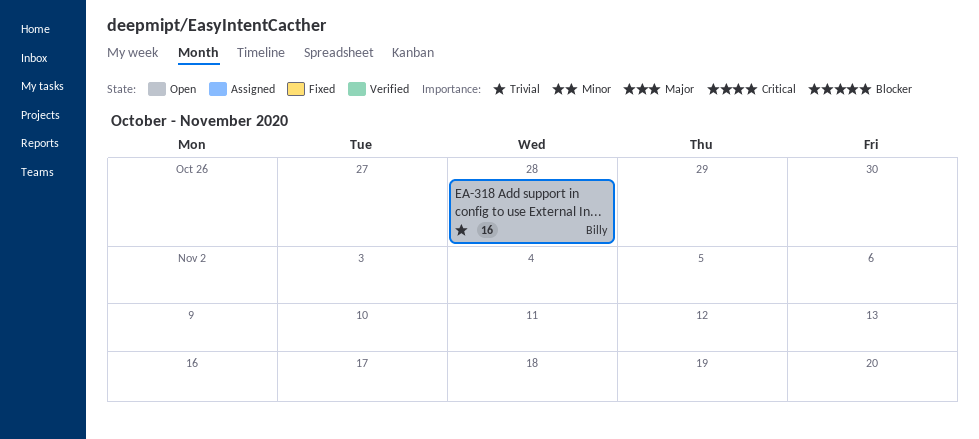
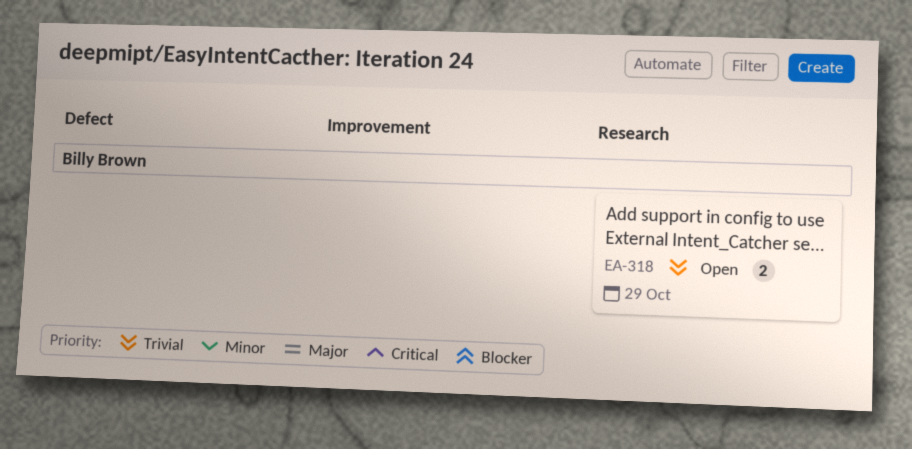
EA-318, estimate: 16 -> 2
EA-318, due: Oct 28 -> Oct 29

